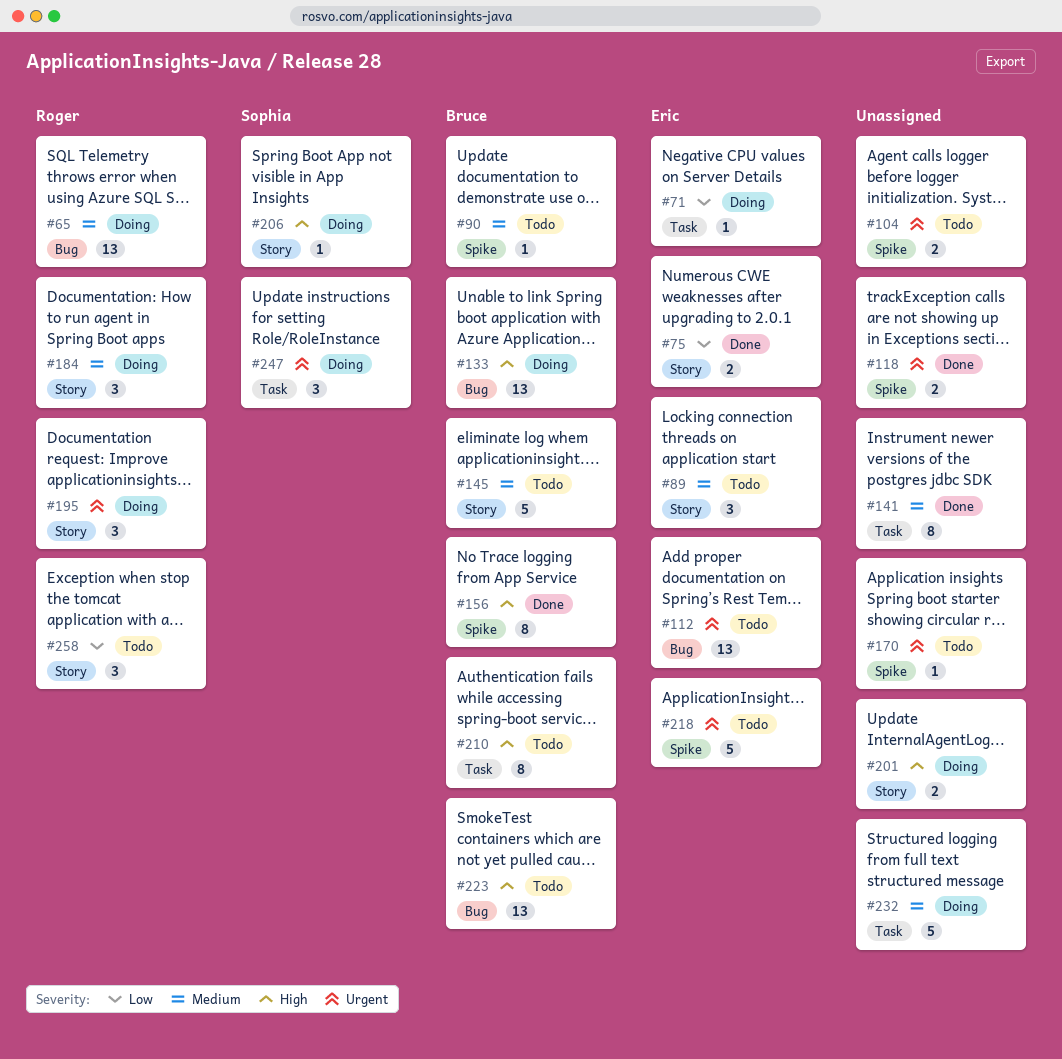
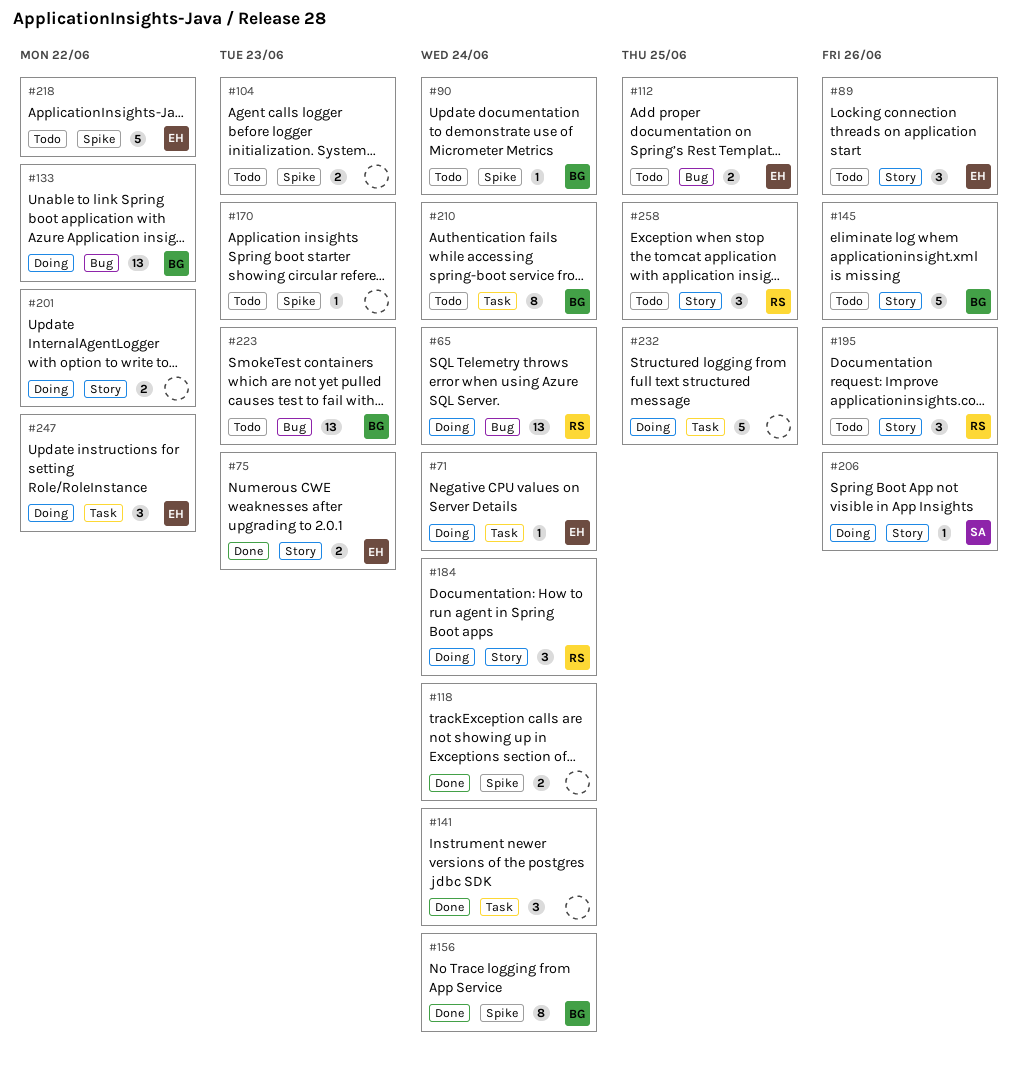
#112, estimate: 13 -> 2
#141, estimate: 8 -> 3
#195, status: Doing -> Todo
#247, owner: Sophia -> Eric

